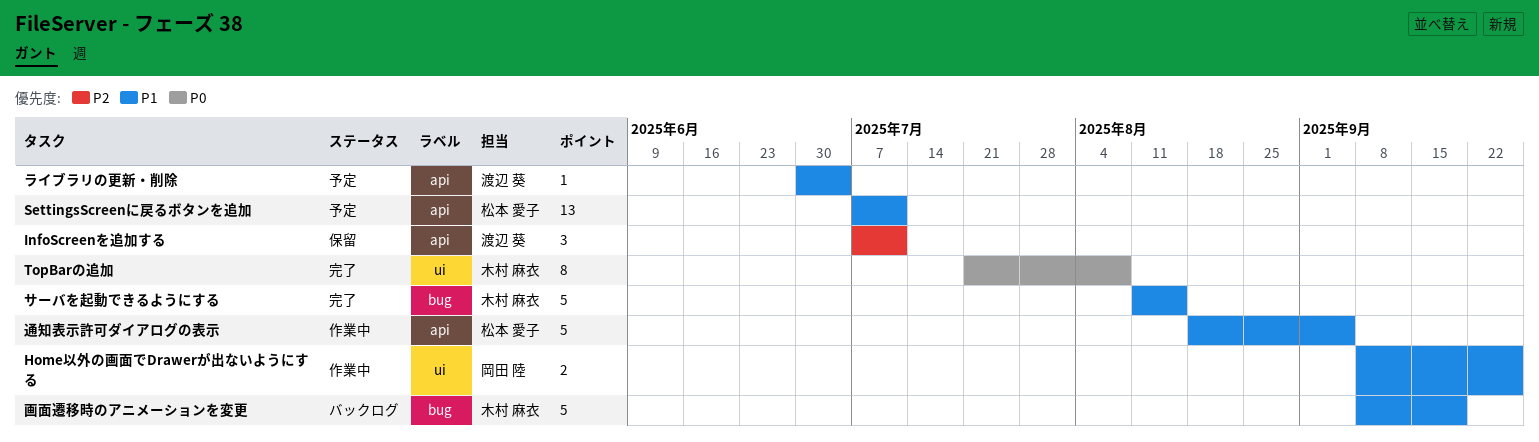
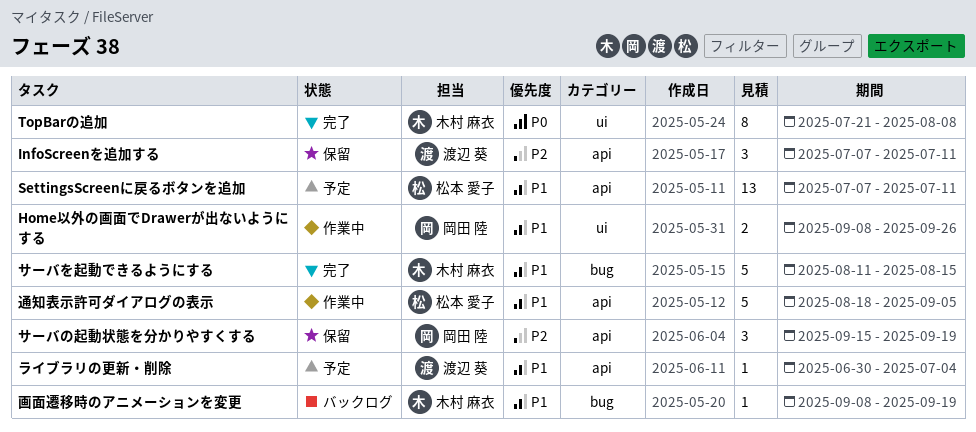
サーバの起動状態を分かりやすくする: none -> present
画面遷移時のアニメーションを変更, estimate: 5 -> 1

